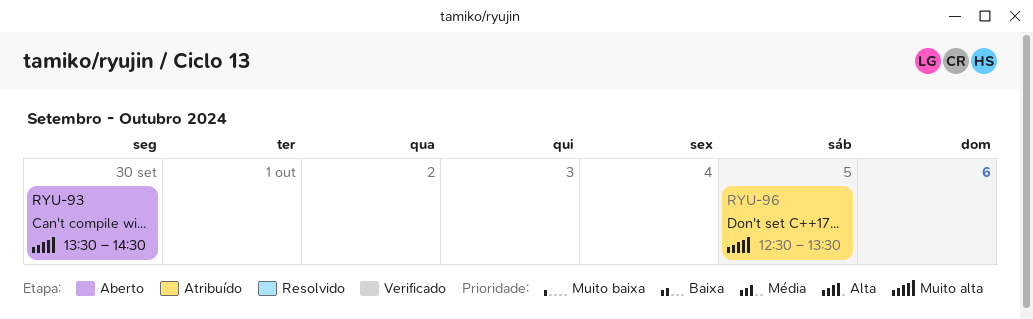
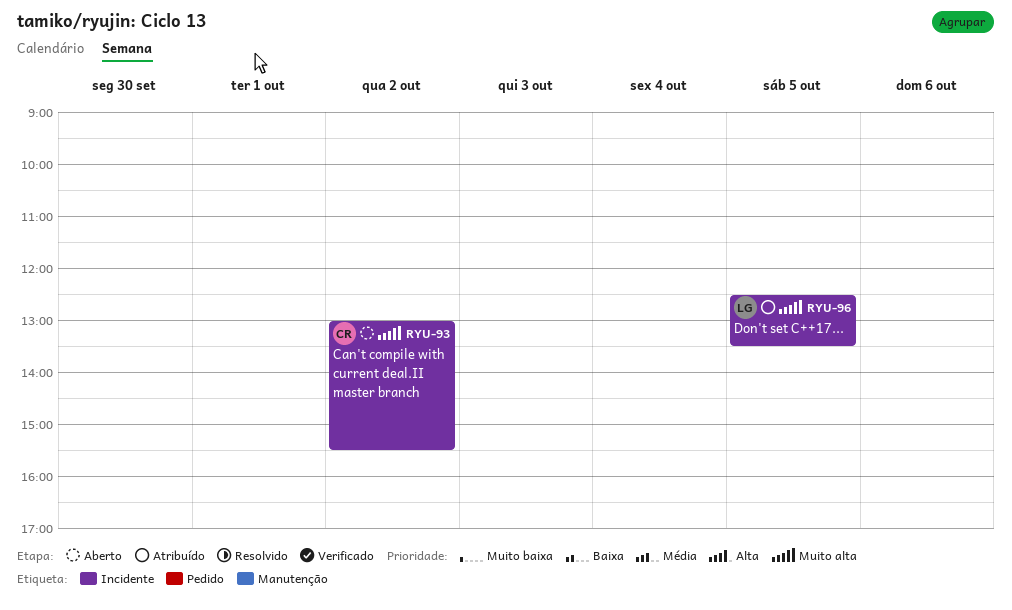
RYU-93, day: Sep 30 -> Oct 2
RYU-93, begins: 13:30 -> 13:00
RYU-93, ends: 14:30 -> 15:30

